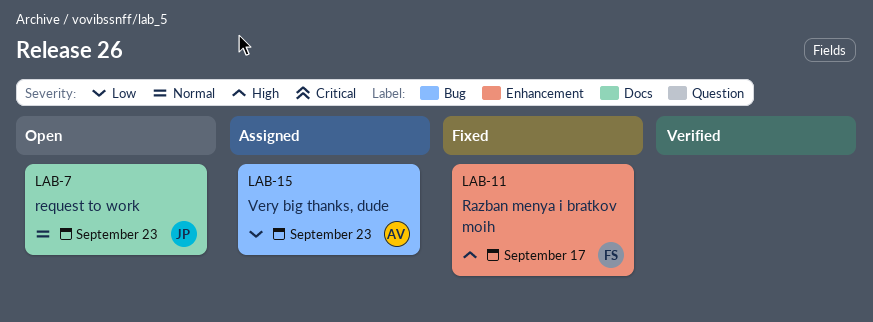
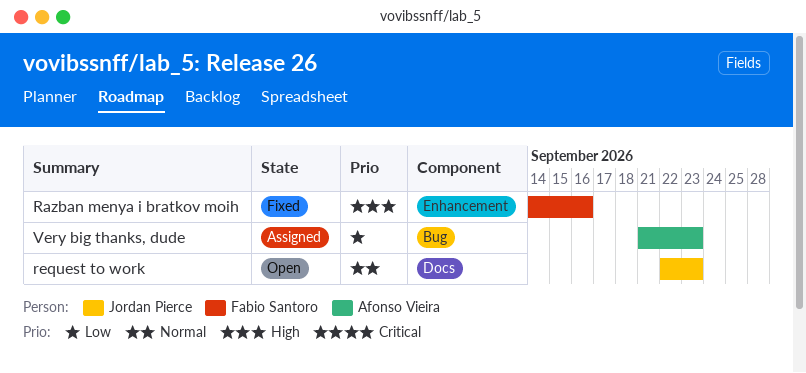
Razban menya i bratkov moih, due: Sep 17 -> Sep 16

